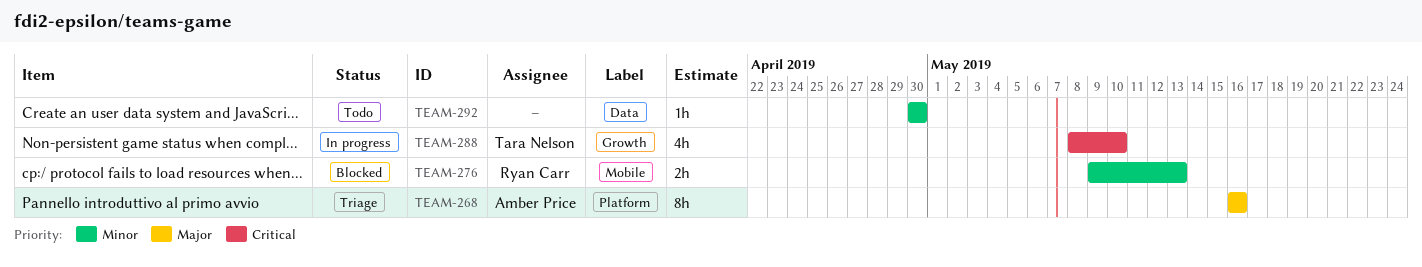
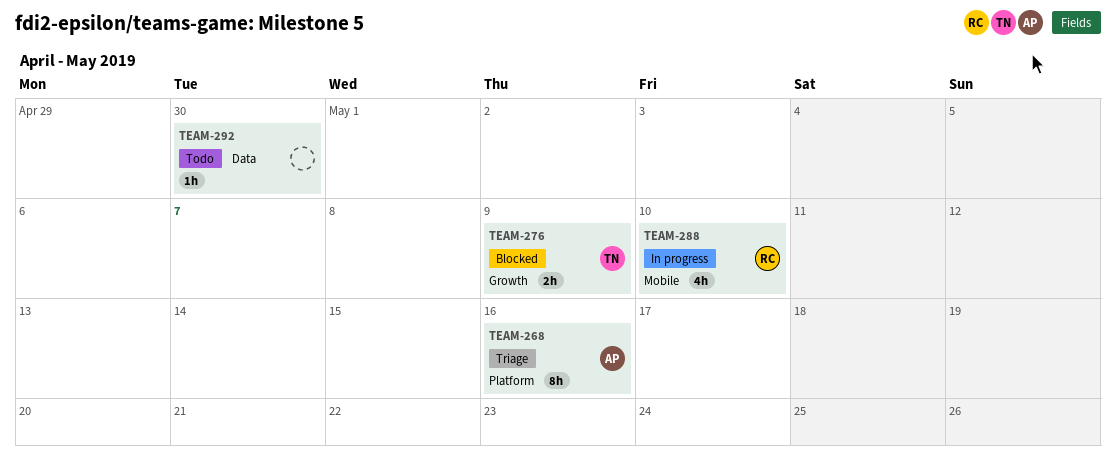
TEAM-276, owner: Ryan Carr -> Tara Nelson
TEAM-276, label: Mobile -> Growth
TEAM-276, due: May 13 -> May 9
TEAM-288, owner: Tara Nelson -> Ryan Carr
TEAM-288, label: Growth -> Mobile

